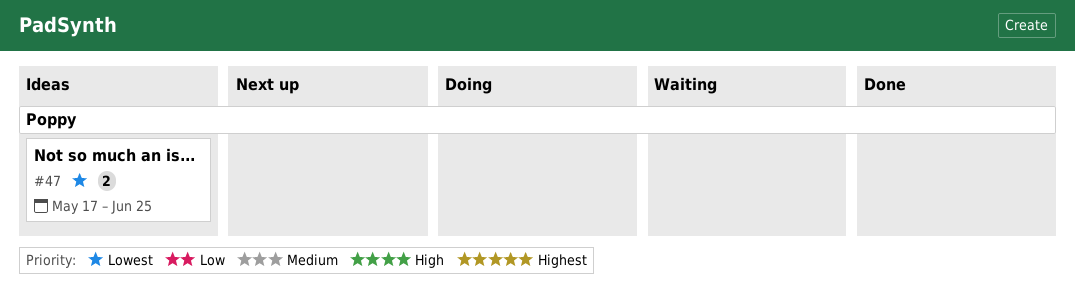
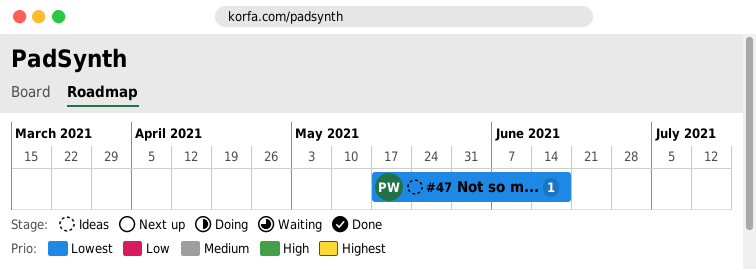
#47, estimate: 2 -> 1
#47, due: Jun 25 -> Jun 18

